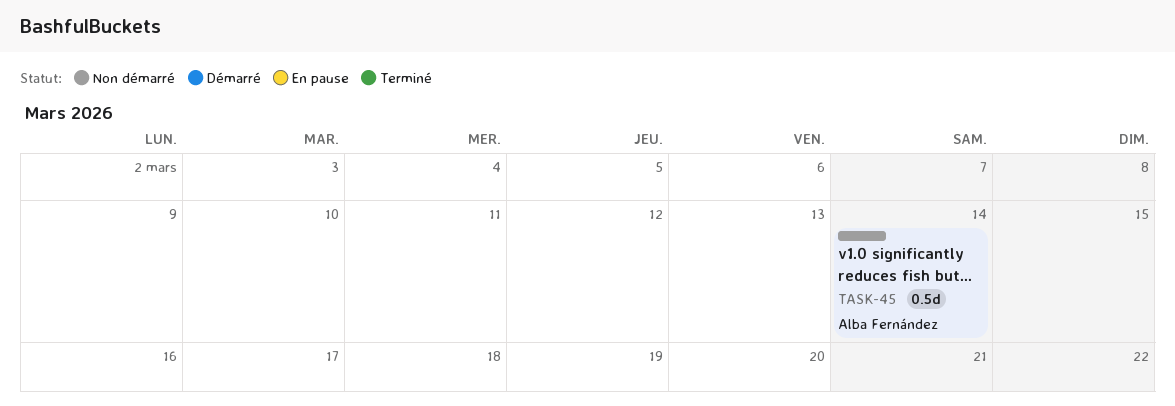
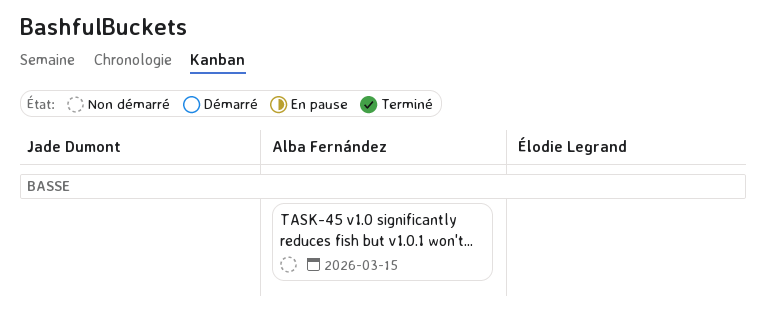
TASK-45, due: Mar 14 -> Mar 15

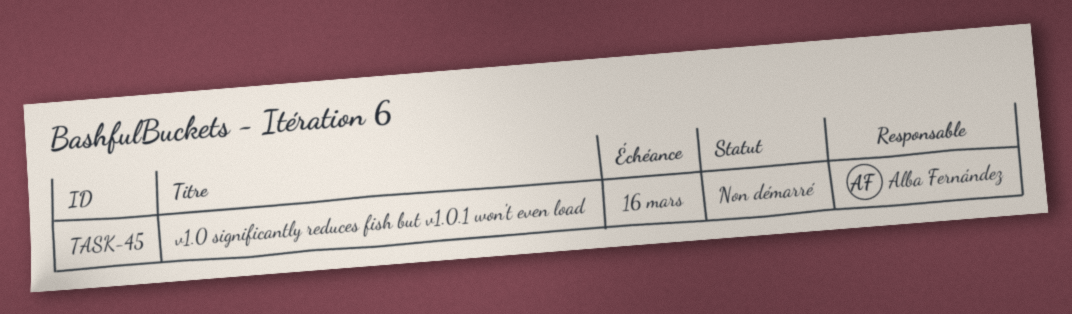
TASK-45, due: Mar 15 -> Mar 16

